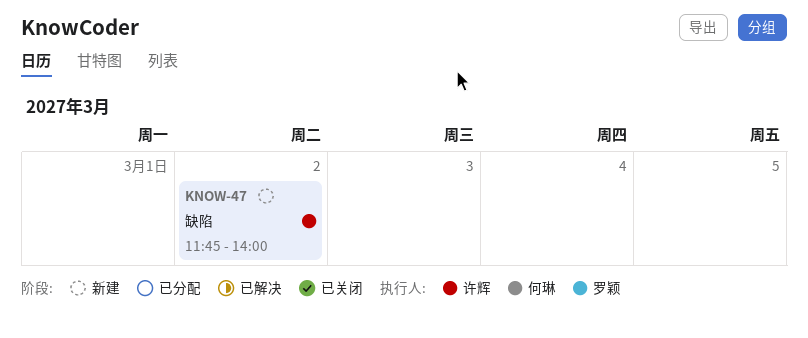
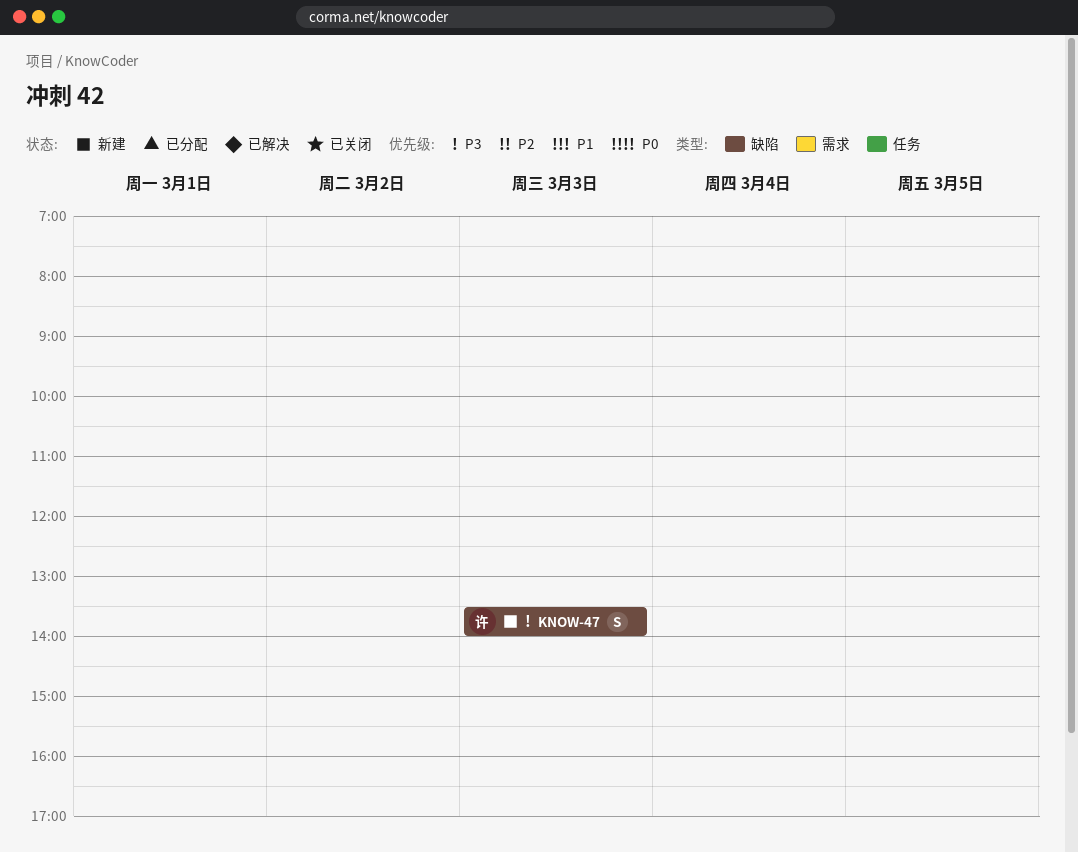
KNOW-47, day: Mar 2 -> Mar 3
KNOW-47, begins: 11:45 -> 13:30

